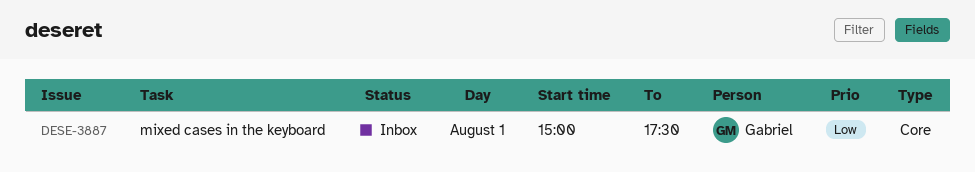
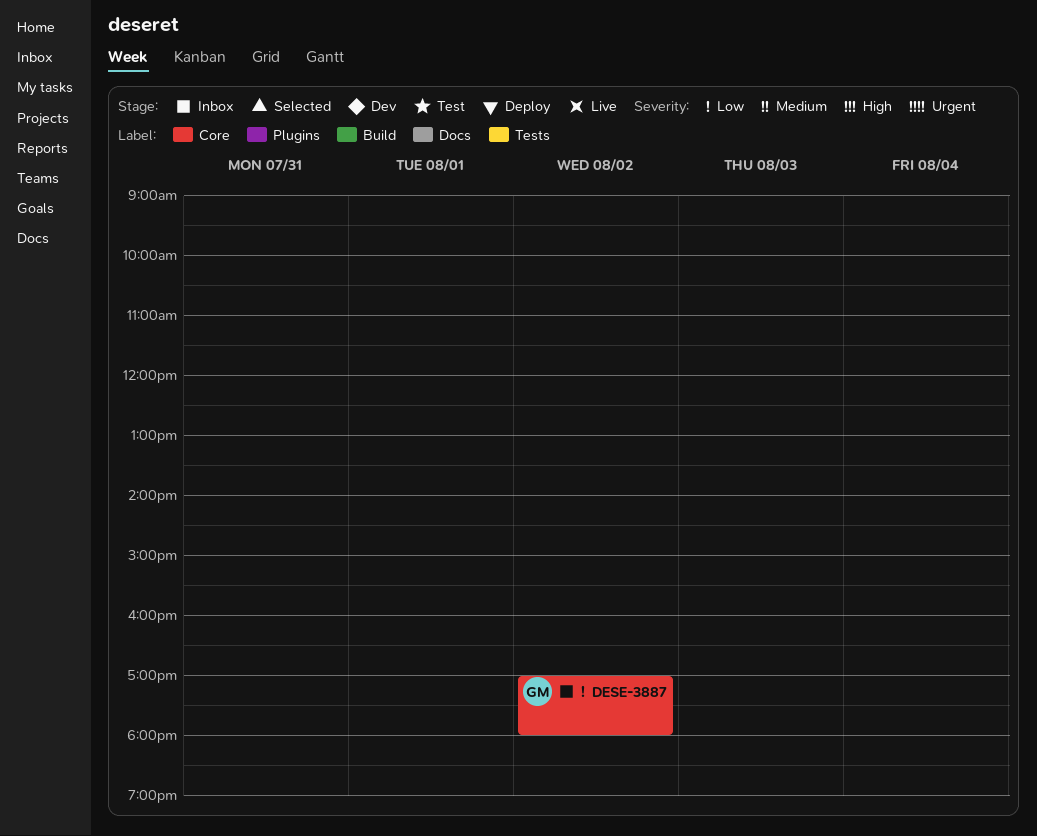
DESE-3887, day: Aug 1 -> Aug 2
DESE-3887, begins: 15:00 -> 17:00
DESE-3887, ends: 17:30 -> 18:00

